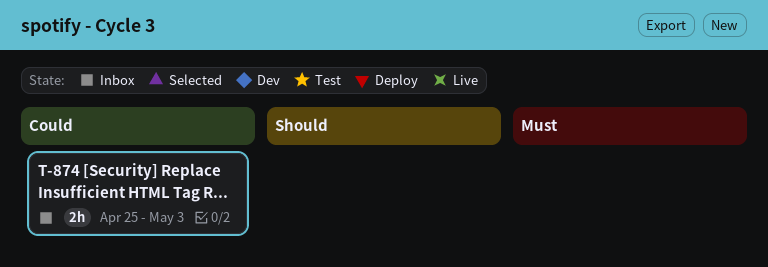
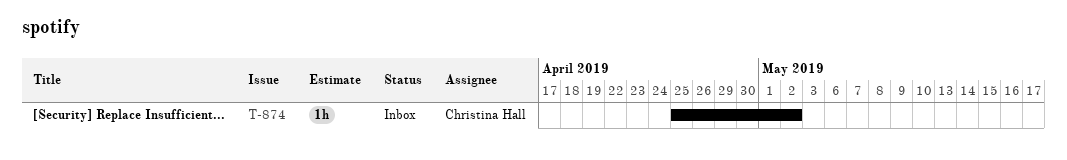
T-874, estimate: 2h -> 1h
T-874, due: May 3 -> May 2

